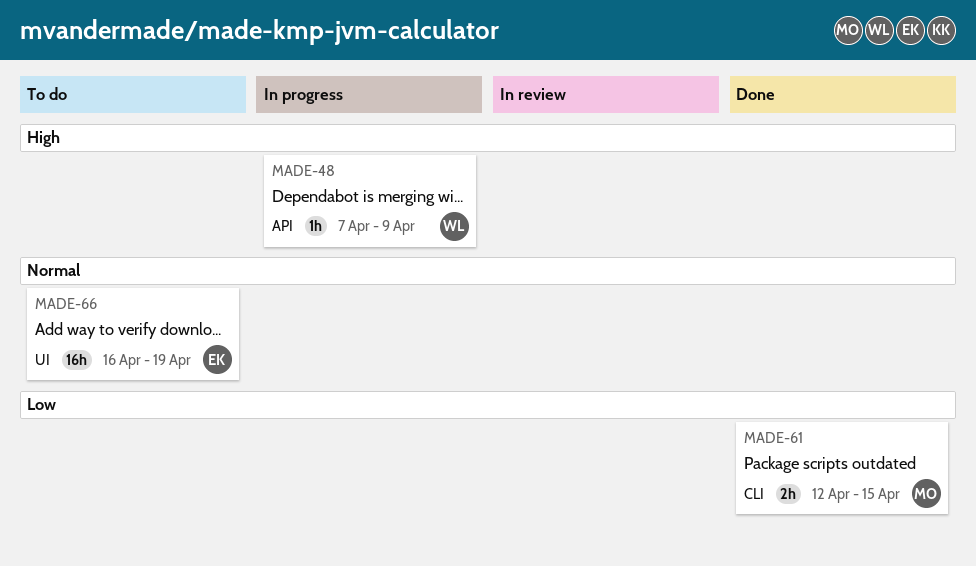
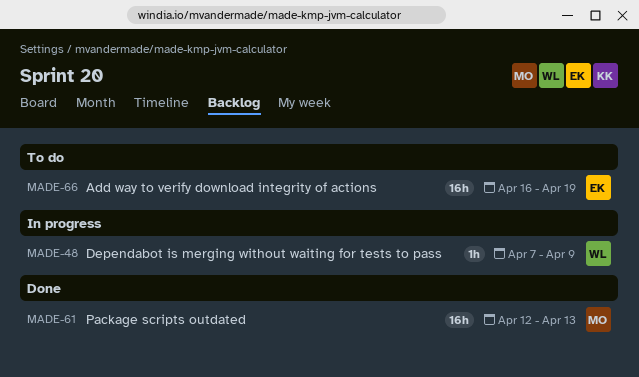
MADE-61, estimate: 2h -> 16h
MADE-61, due: Apr 15 -> Apr 13

